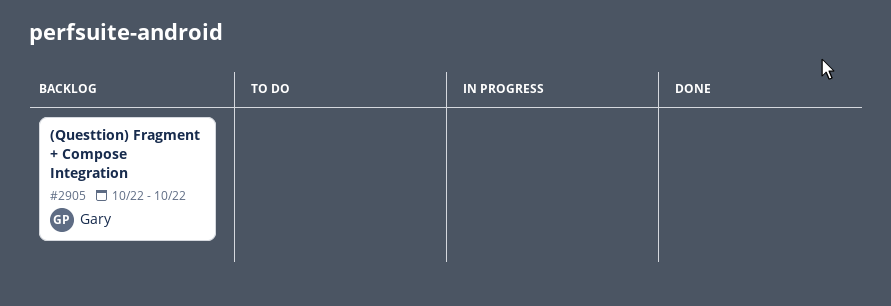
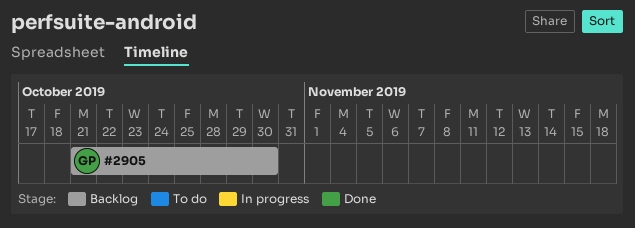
#2905, start: Oct 22 -> Oct 21
#2905, due: Oct 22 -> Oct 30

